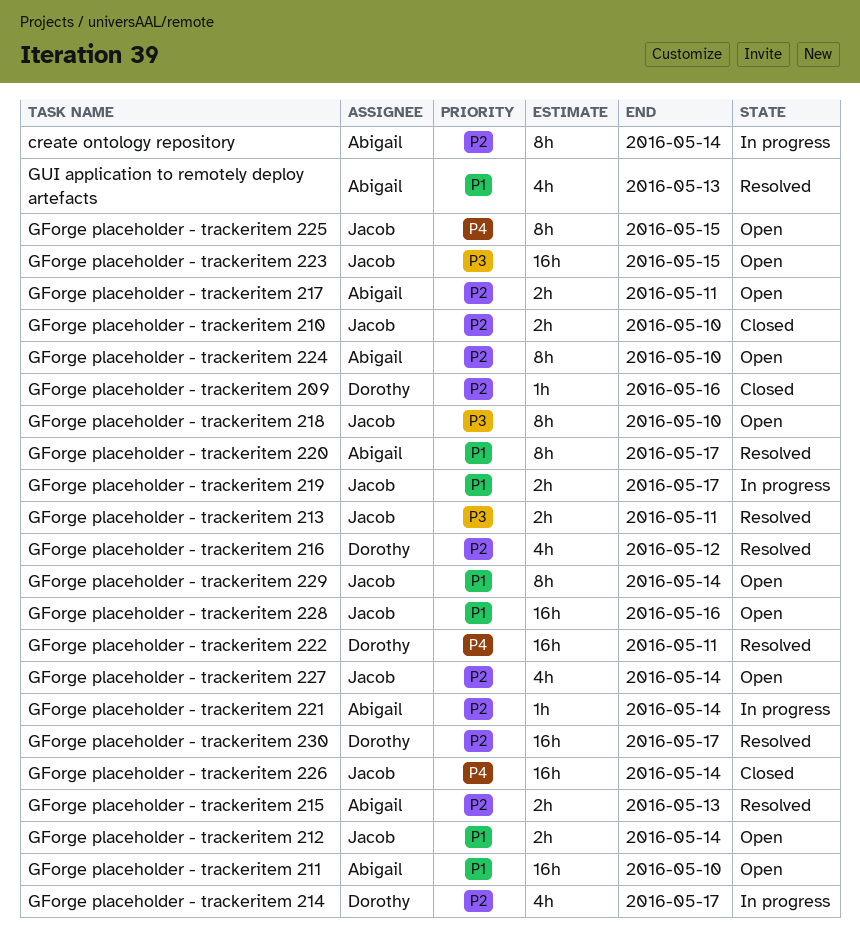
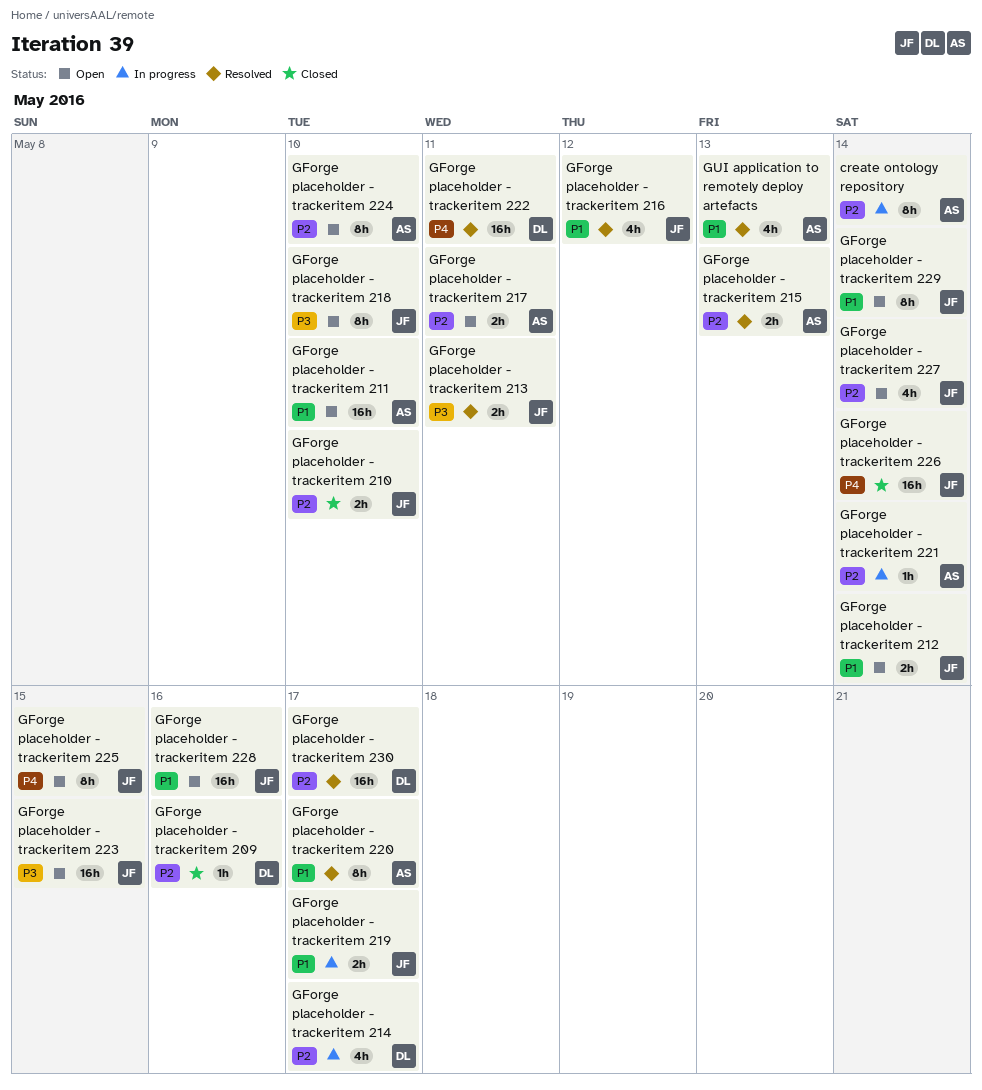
GForge placeholder - trackeritem 216, owner: Dorothy -> Jacob
GForge placeholder - trackeritem 216, priority: P2 -> P1

